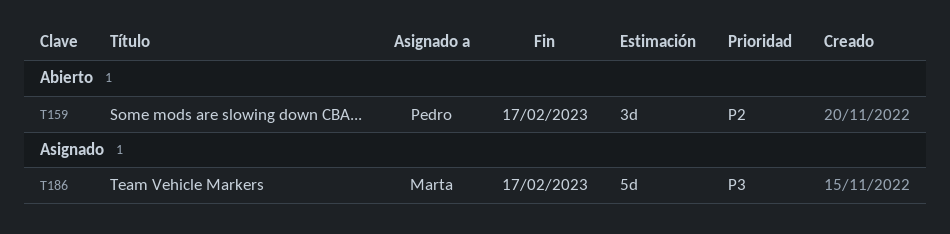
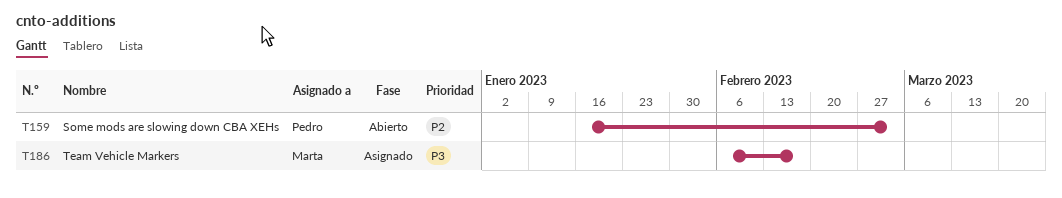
T159, due: Feb 17 -> Mar 3

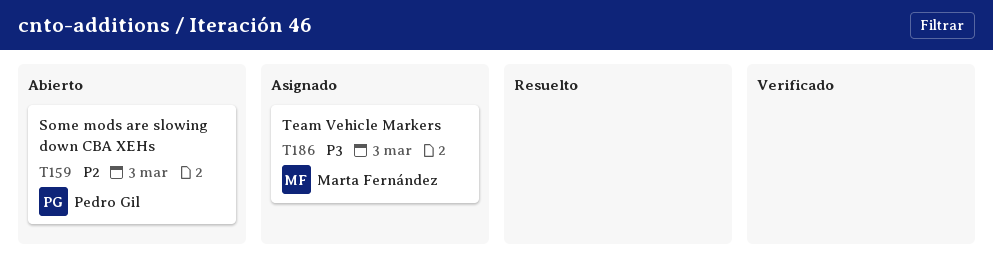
T186, due: Feb 17 -> Mar 3

